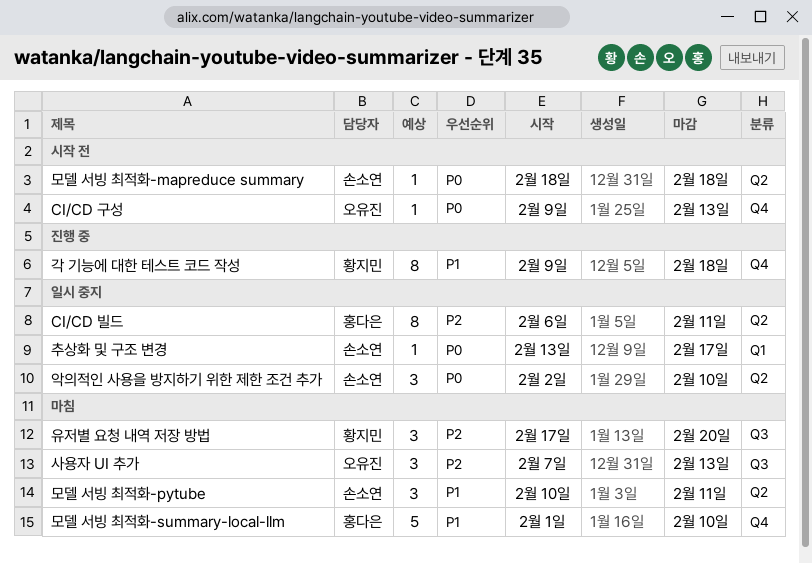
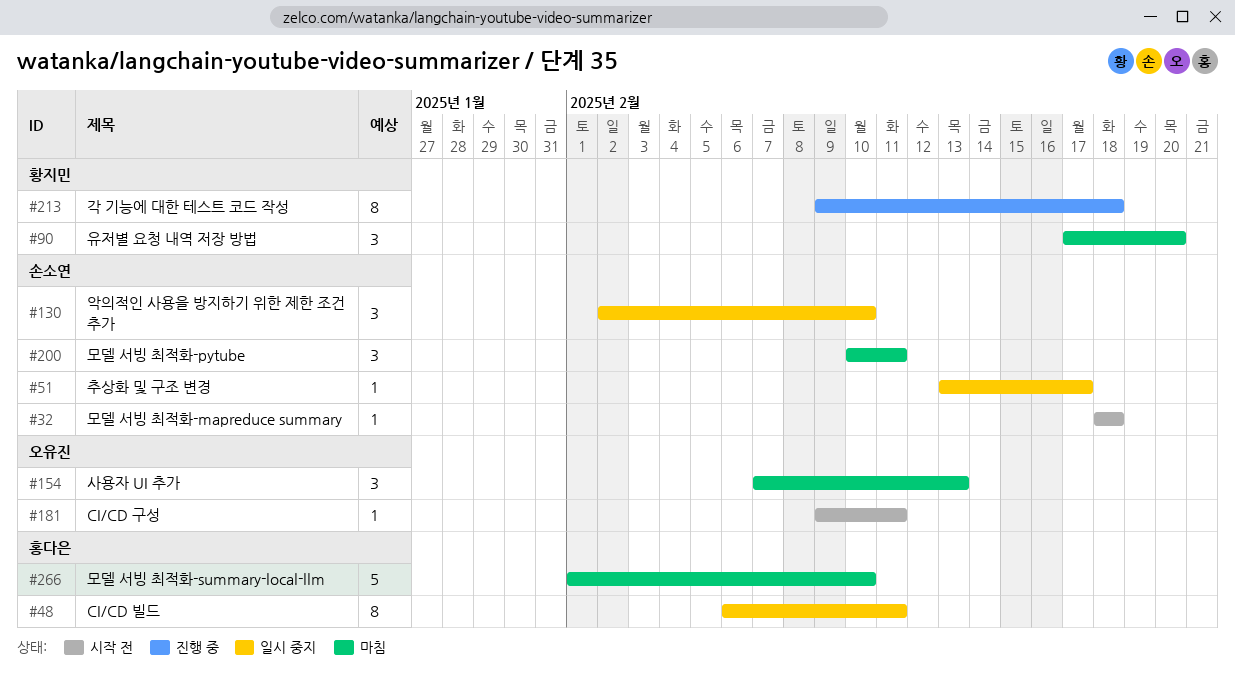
CI/CD 구성, due: Feb 13 -> Feb 11

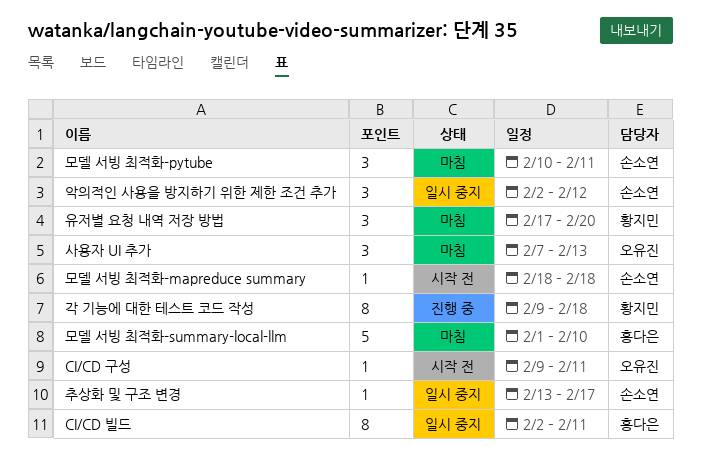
CI/CD 빌드, start: Feb 6 -> Feb 2
악의적인 사용을 방지하기 위한 제한 조건 추가, due: Feb 10 -> Feb 12

